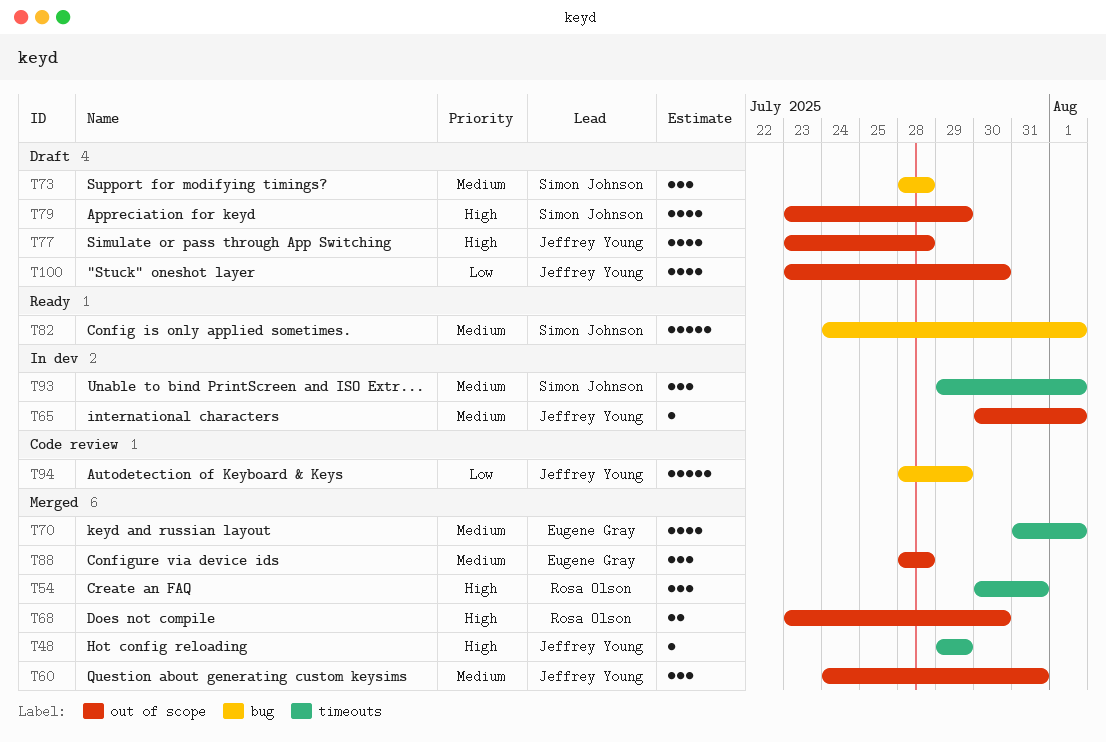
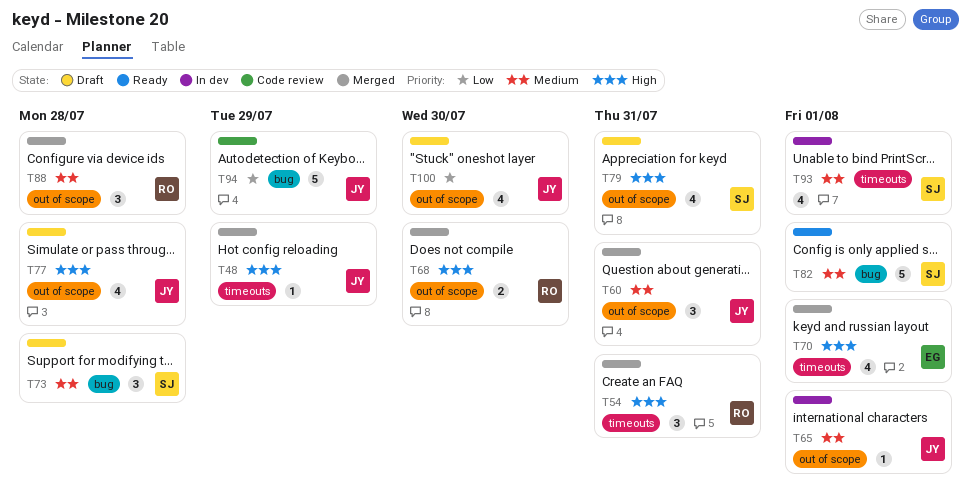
T70, priority: Medium -> High
T79, due: Jul 29 -> Jul 31
T88, owner: Eugene Gray -> Rosa Olson
T93, estimate: 3 -> 4

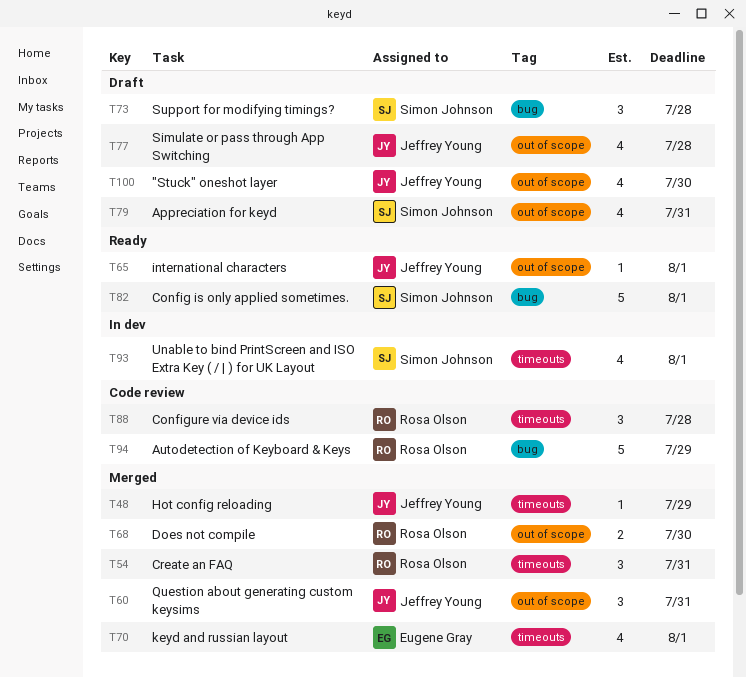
T65, status: In dev -> Ready
T88, status: Merged -> Code review
T88, label: out of scope -> timeouts
T94, owner: Jeffrey Young -> Rosa Olson

